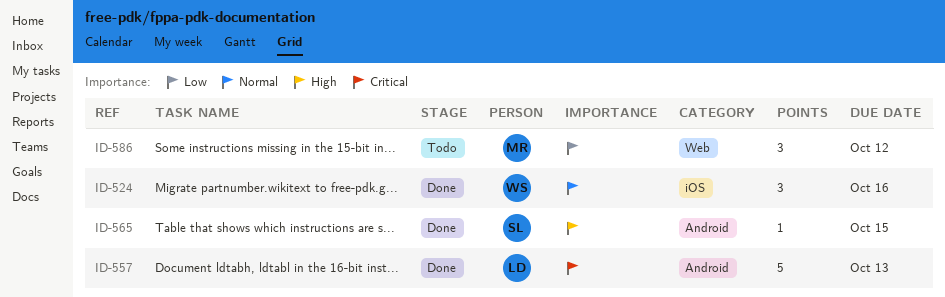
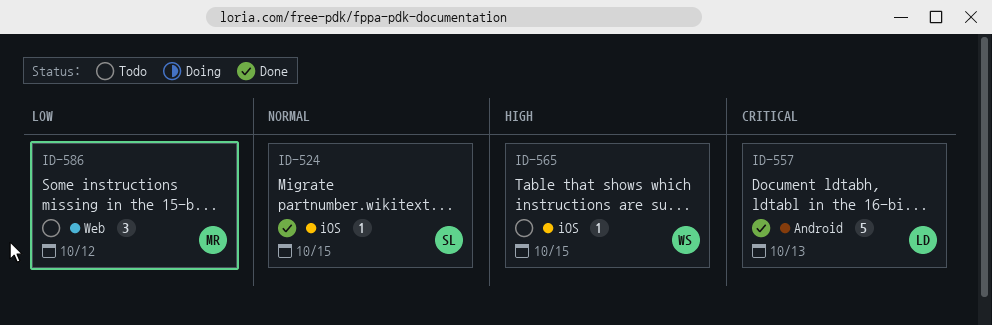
ID-524, owner: WS -> SL
ID-524, estimate: 3 -> 1
ID-524, due: Oct 16 -> Oct 15
ID-565, status: Done -> Todo
ID-565, owner: SL -> WS
ID-565, label: Android -> iOS

